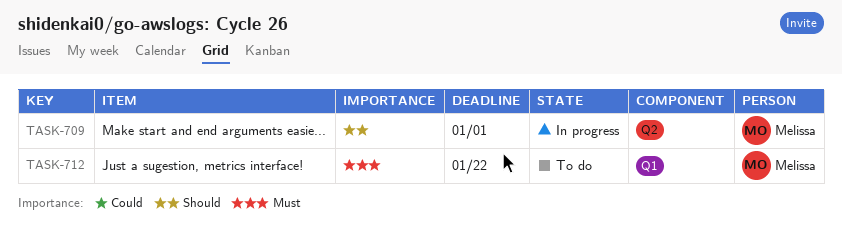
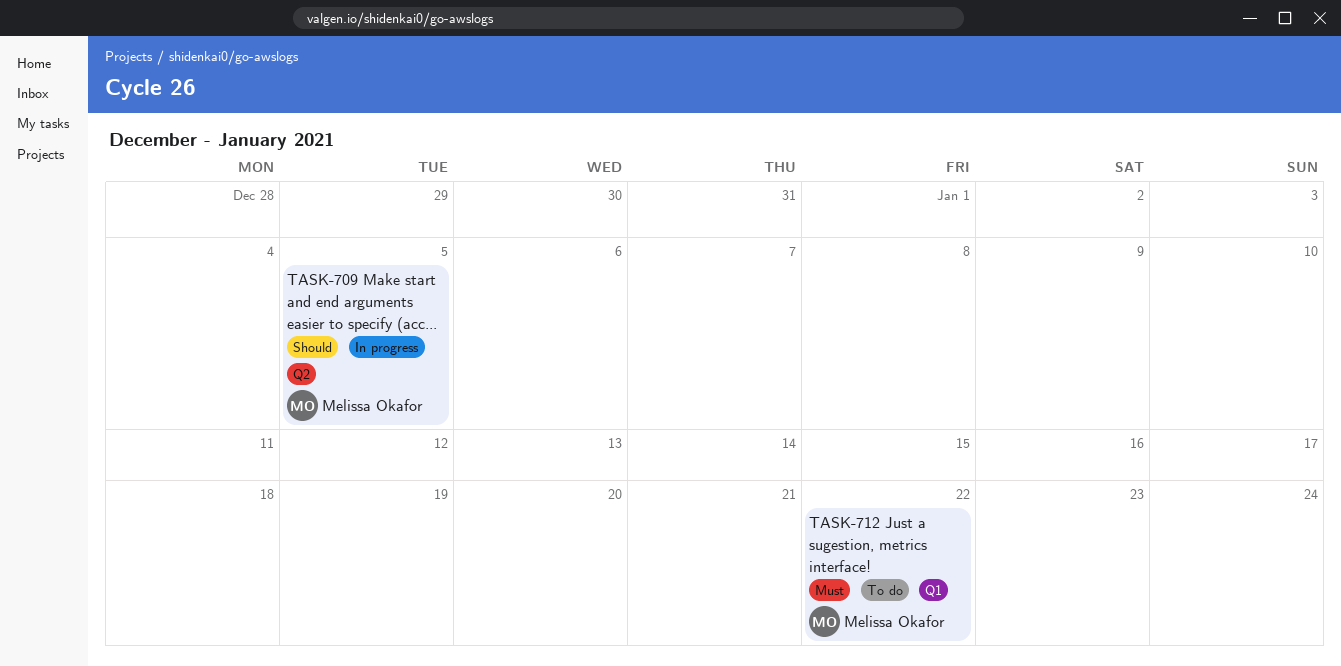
TASK-709, due: Jan 1 -> Jan 5

